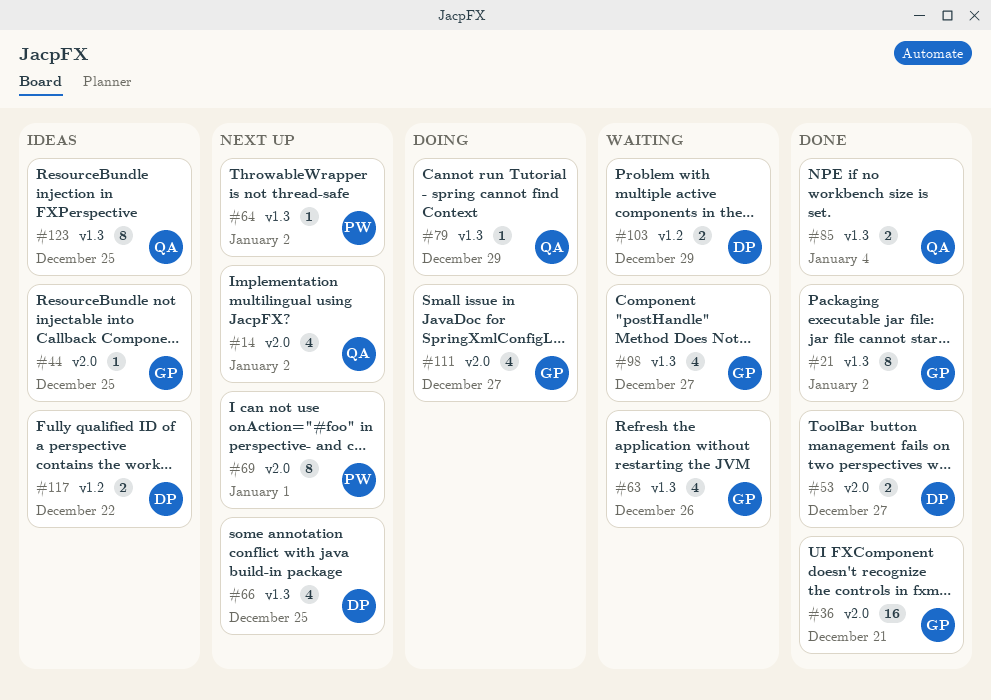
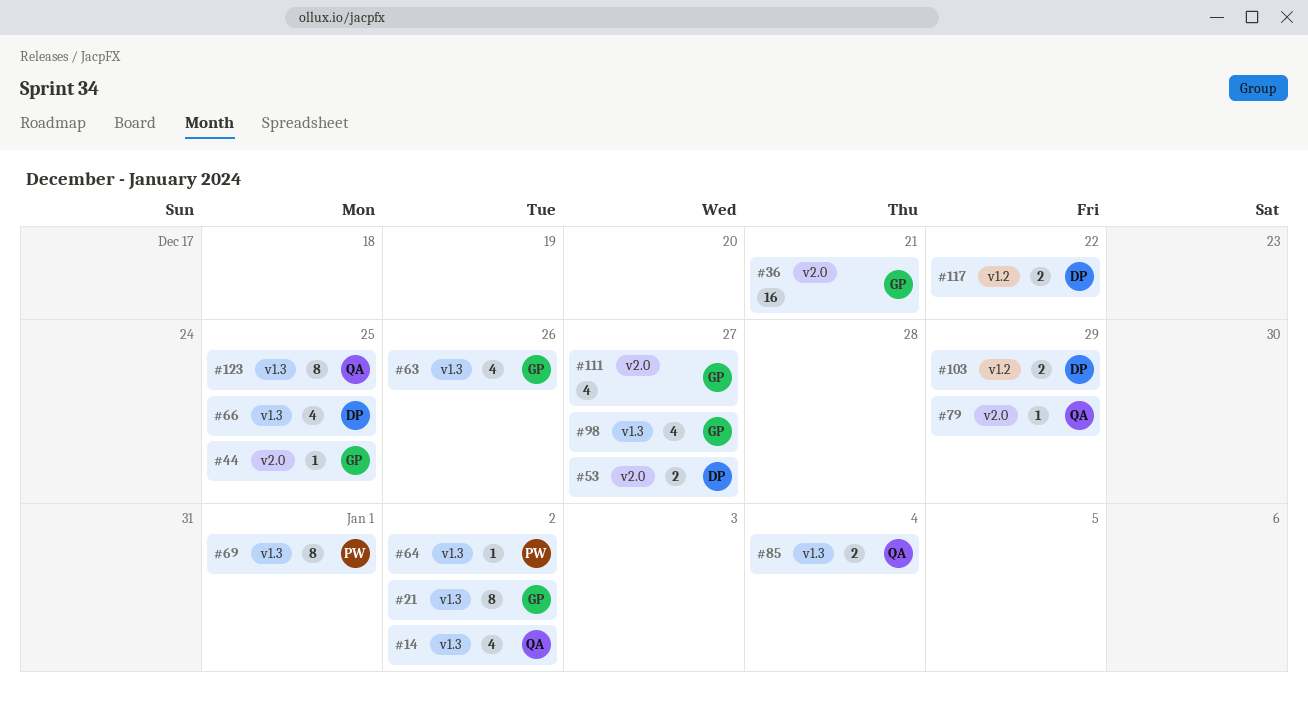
#14, label: v2.0 -> v1.3
#69, label: v2.0 -> v1.3
#79, label: v1.3 -> v2.0

